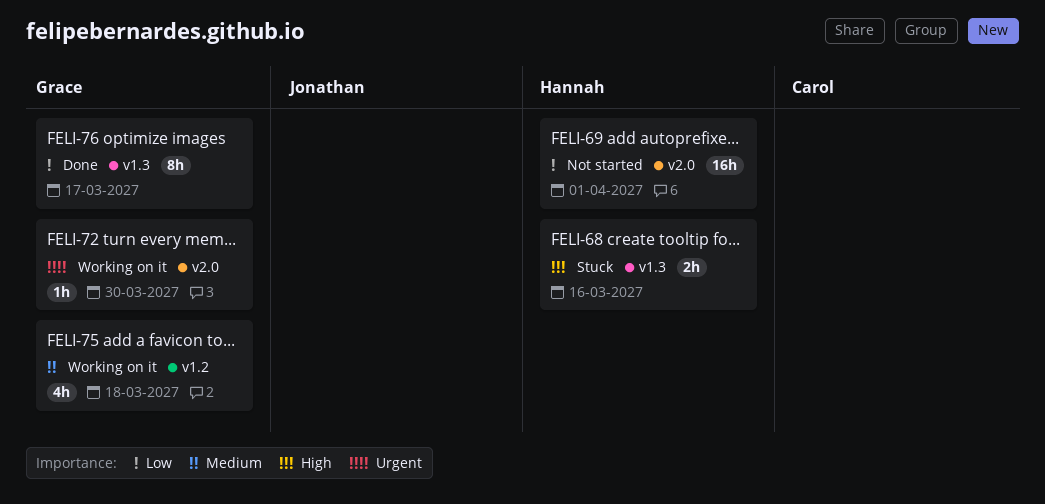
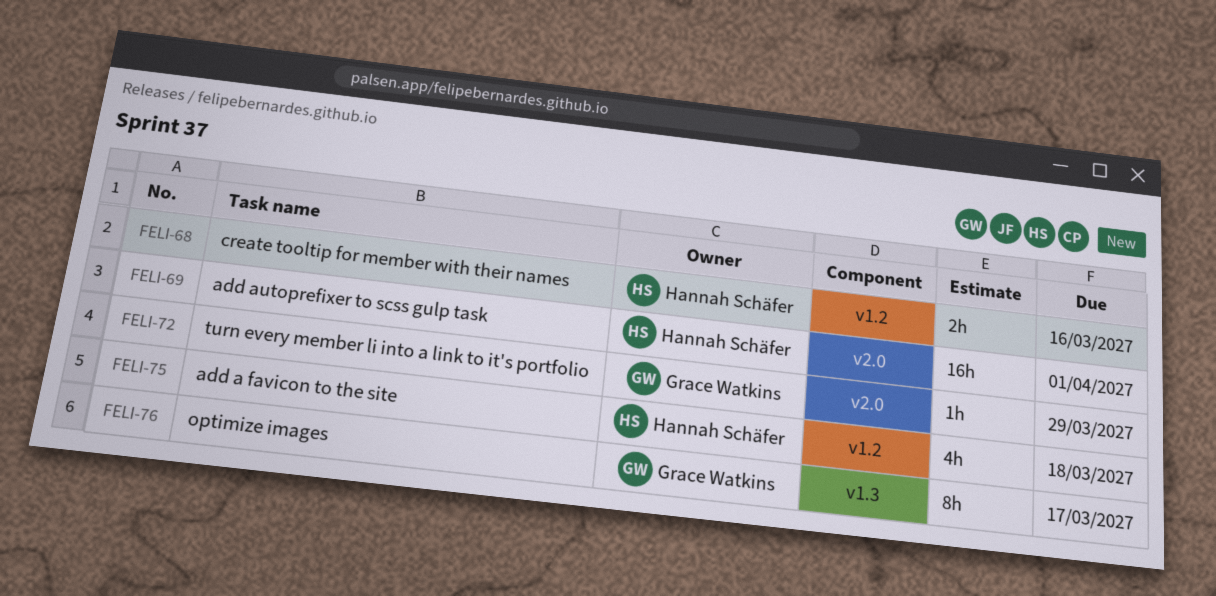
FELI-68, label: v1.3 -> v1.2
FELI-72, due: Mar 30 -> Mar 29
FELI-75, owner: Grace Watkins -> Hannah Schäfer

